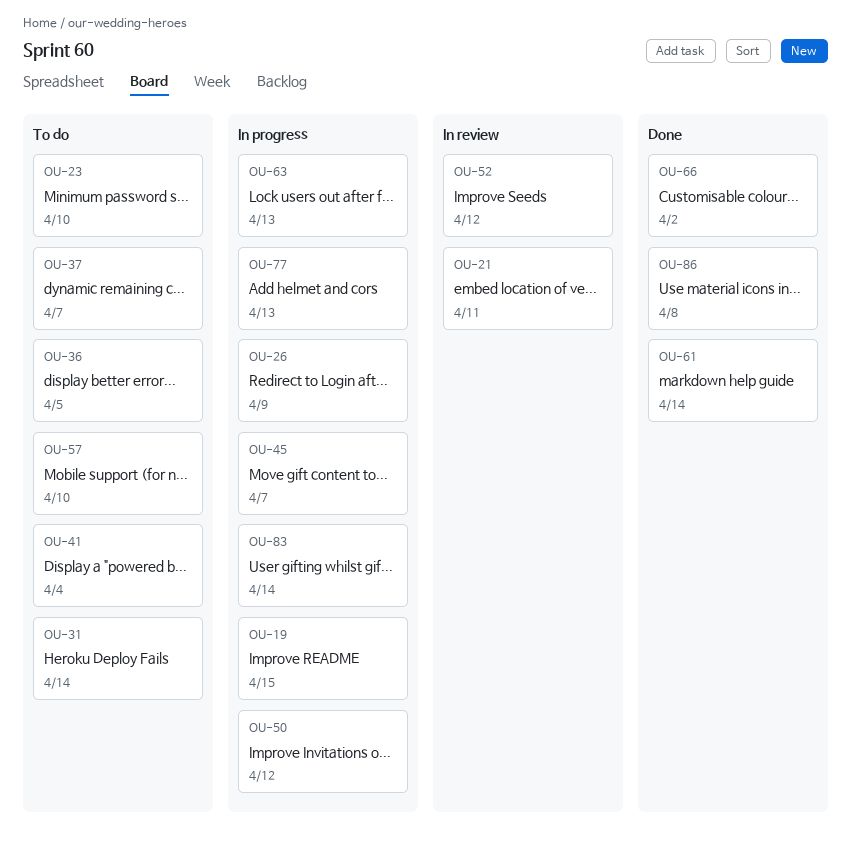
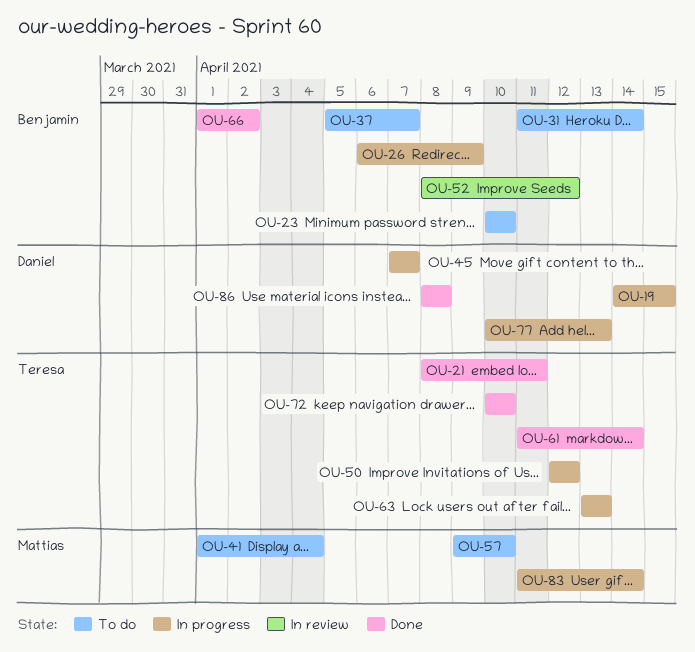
OU-21, status: In review -> Done
OU-36: present -> none
OU-72: none -> present

